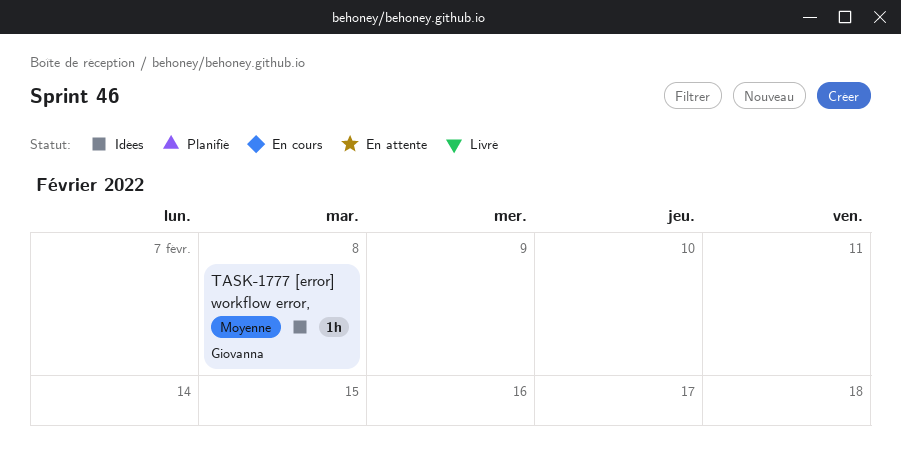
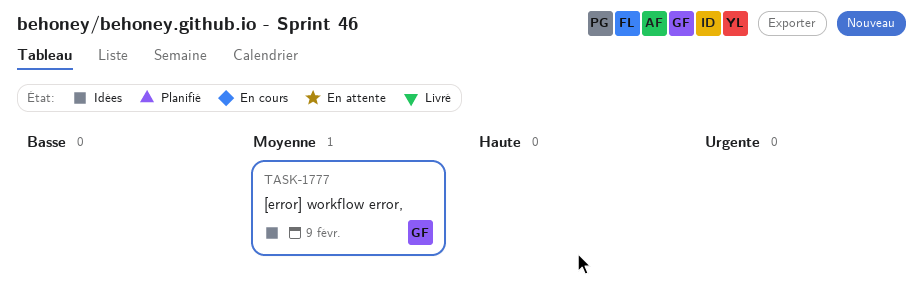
TASK-1777, due: Feb 8 -> Feb 9

